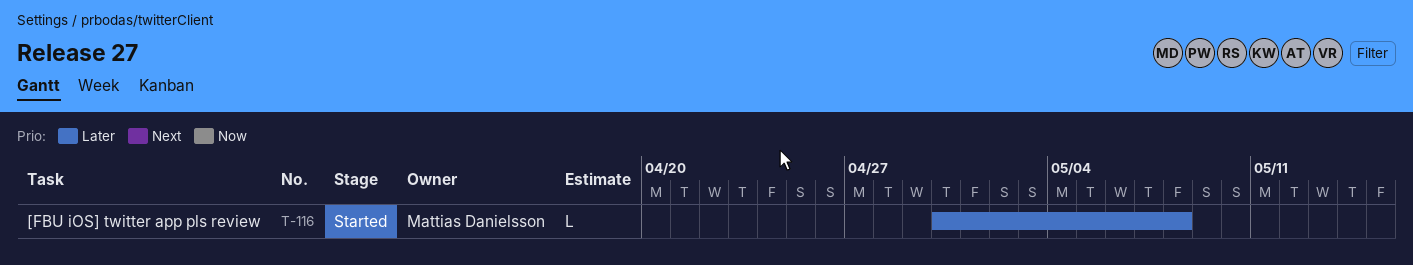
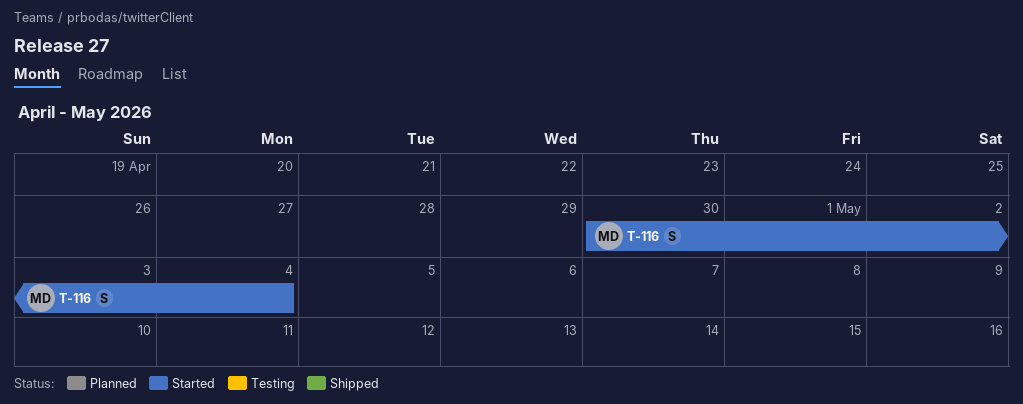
T-116, estimate: L -> S
T-116, due: May 8 -> May 4

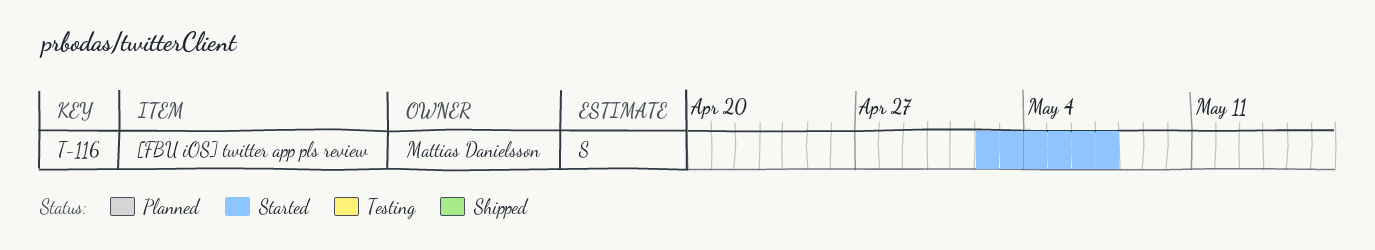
T-116, start: Apr 30 -> May 2
T-116, due: May 4 -> May 7

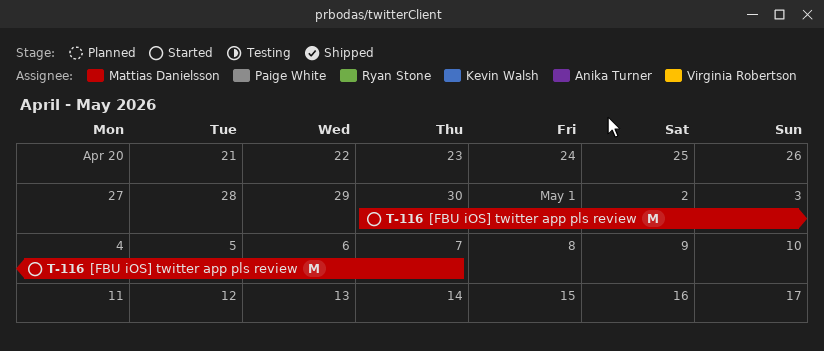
T-116, estimate: S -> M
T-116, start: May 2 -> Apr 30

